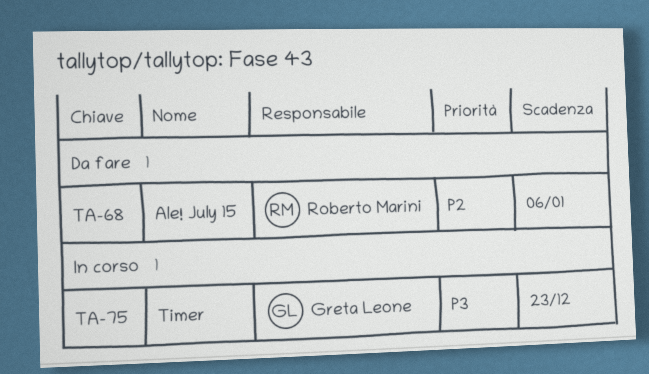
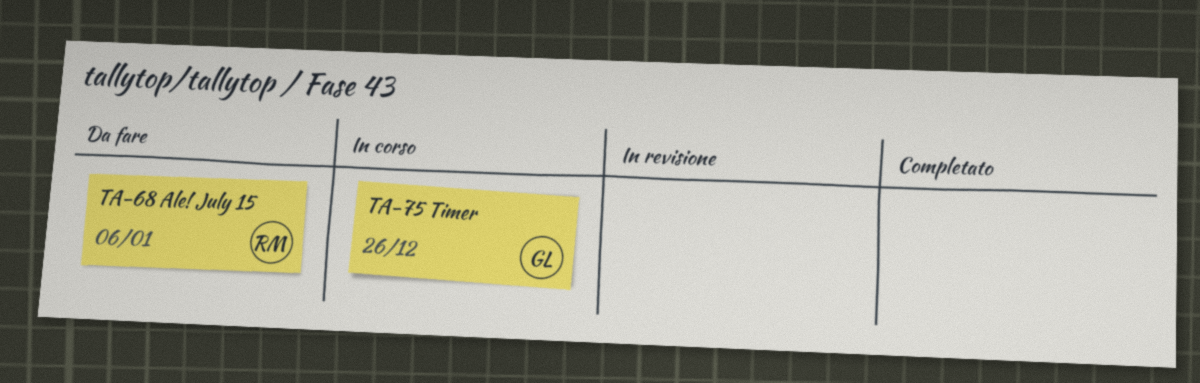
TA-75, due: Dec 23 -> Dec 26

